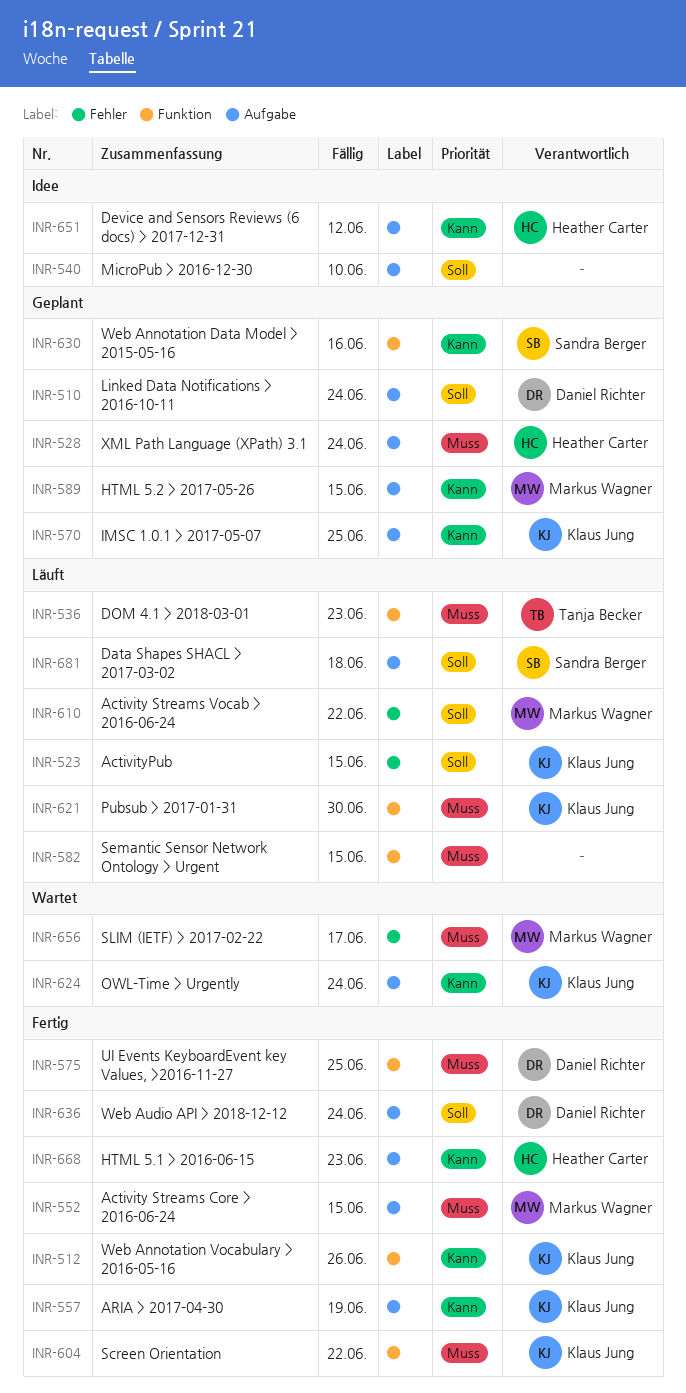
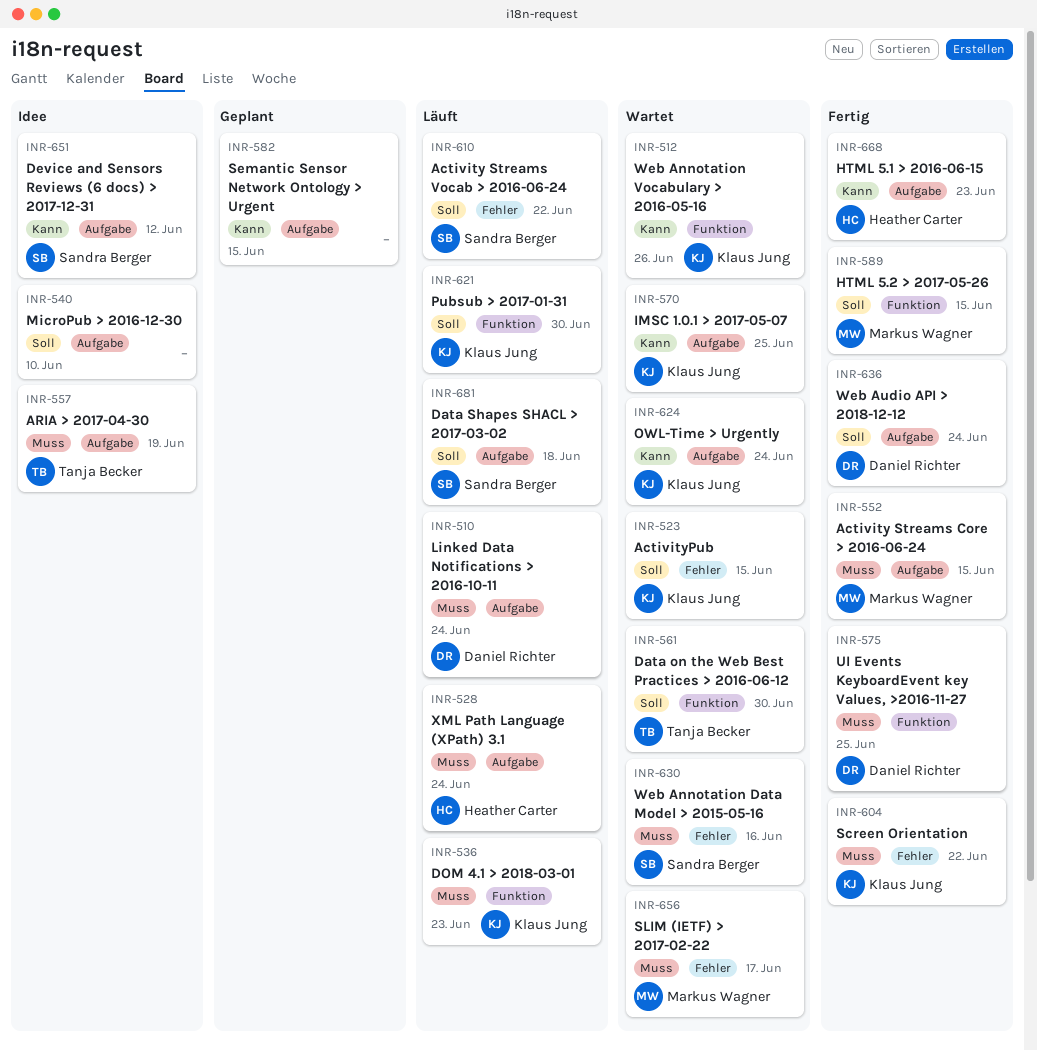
INR-510, status: Geplant -> Läuft
INR-510, priority: Soll -> Muss
INR-512, status: Fertig -> Wartet
INR-523, status: Läuft -> Wartet
INR-528, status: Geplant -> Läuft
INR-536, owner: Tanja Becker -> Klaus Jung
INR-557, status: Fertig -> Idee
INR-557, owner: Klaus Jung -> Tanja Becker
INR-557, priority: Kann -> Muss
INR-561: none -> present
INR-570, status: Geplant -> Wartet
INR-582, status: Läuft -> Geplant
INR-582, priority: Muss -> Kann
INR-582, label: Funktion -> Aufgabe
INR-589, status: Geplant -> Fertig
INR-589, priority: Kann -> Soll
INR-589, label: Aufgabe -> Funktion
INR-604, label: Funktion -> Fehler
INR-610, owner: Markus Wagner -> Sandra Berger
INR-621, priority: Muss -> Soll
INR-630, status: Geplant -> Wartet
INR-630, priority: Kann -> Muss
INR-630, label: Funktion -> Fehler
INR-651, owner: Heather Carter -> Sandra Berger

